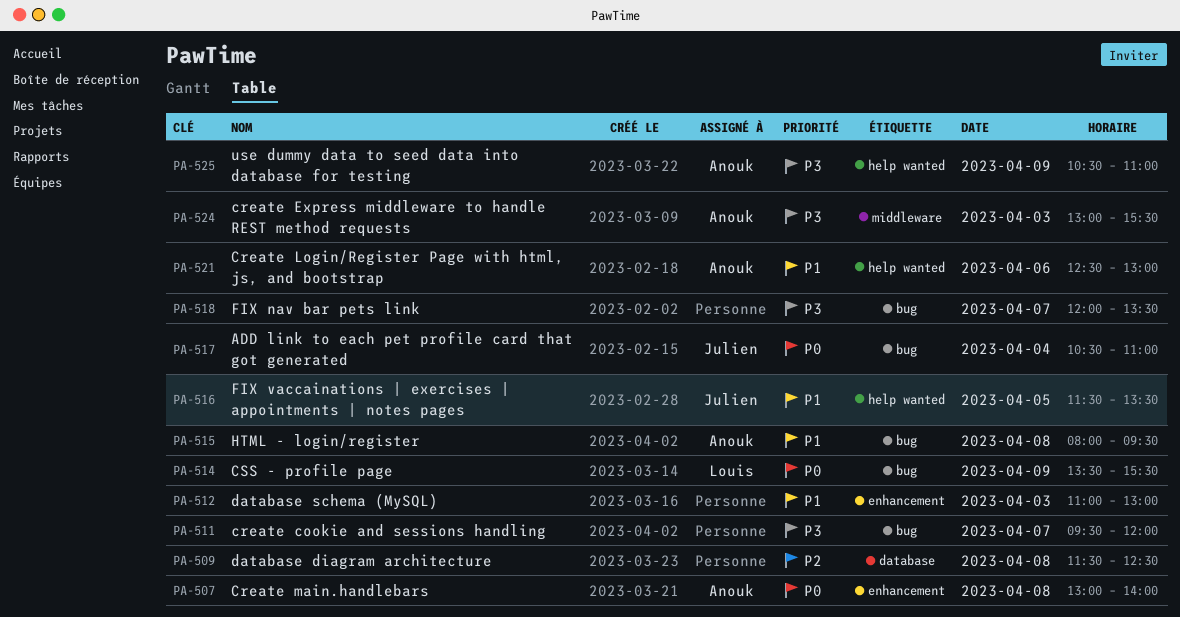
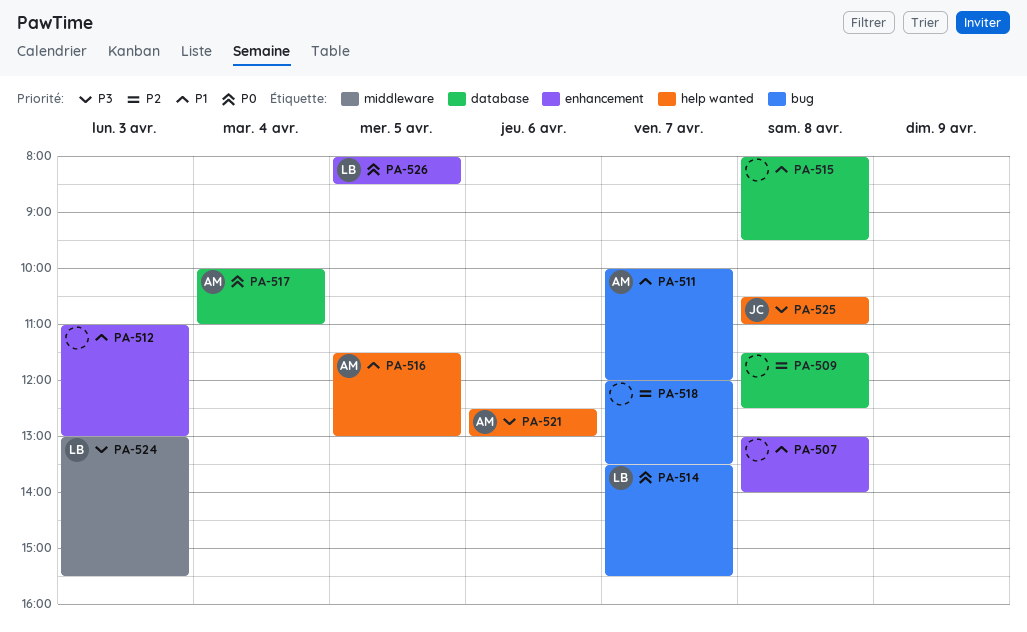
PA-507, owner: Anouk -> none
PA-507, priority: P0 -> P1
PA-511, owner: none -> Anouk
PA-511, priority: P3 -> P1
PA-511, begins: 09:30 -> 10:00
PA-514, day: Apr 9 -> Apr 7
PA-515, owner: Anouk -> none
PA-515, label: bug -> database
PA-516, owner: Julien -> Anouk
PA-516, ends: 13:30 -> 13:00
PA-517, owner: Julien -> Anouk
PA-517, label: bug -> database
PA-517, begins: 10:30 -> 10:00
PA-518, priority: P3 -> P2
PA-521, priority: P1 -> P3
PA-524, owner: Anouk -> Louis
PA-525, owner: Anouk -> Julien
PA-525, day: Apr 9 -> Apr 8
PA-526: none -> present

